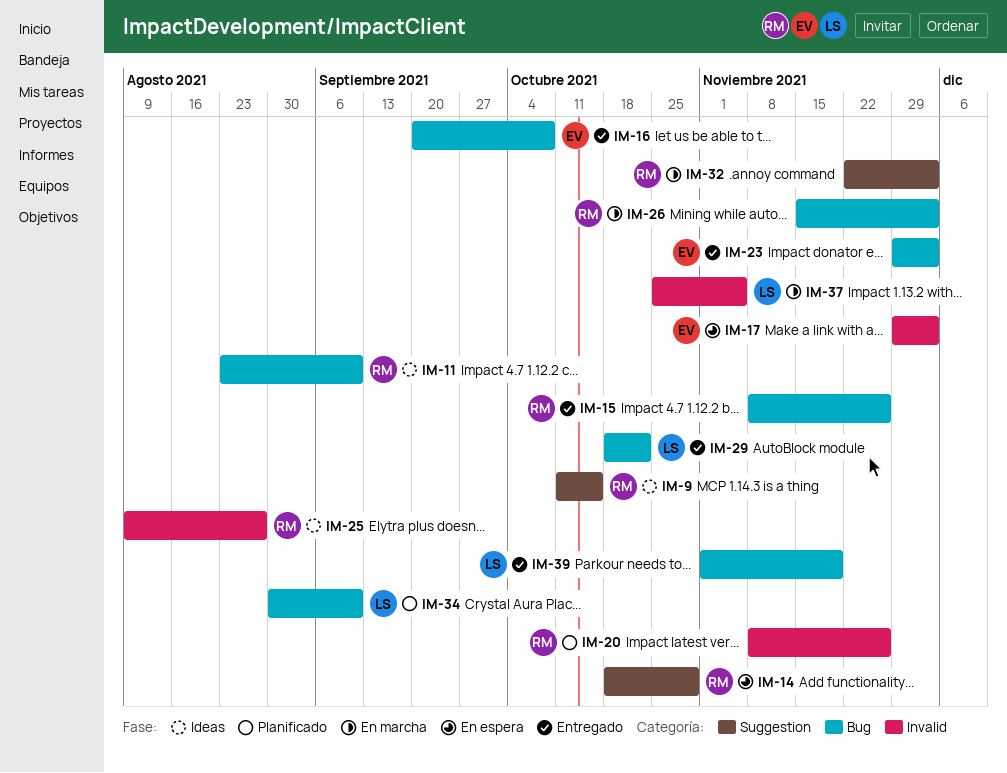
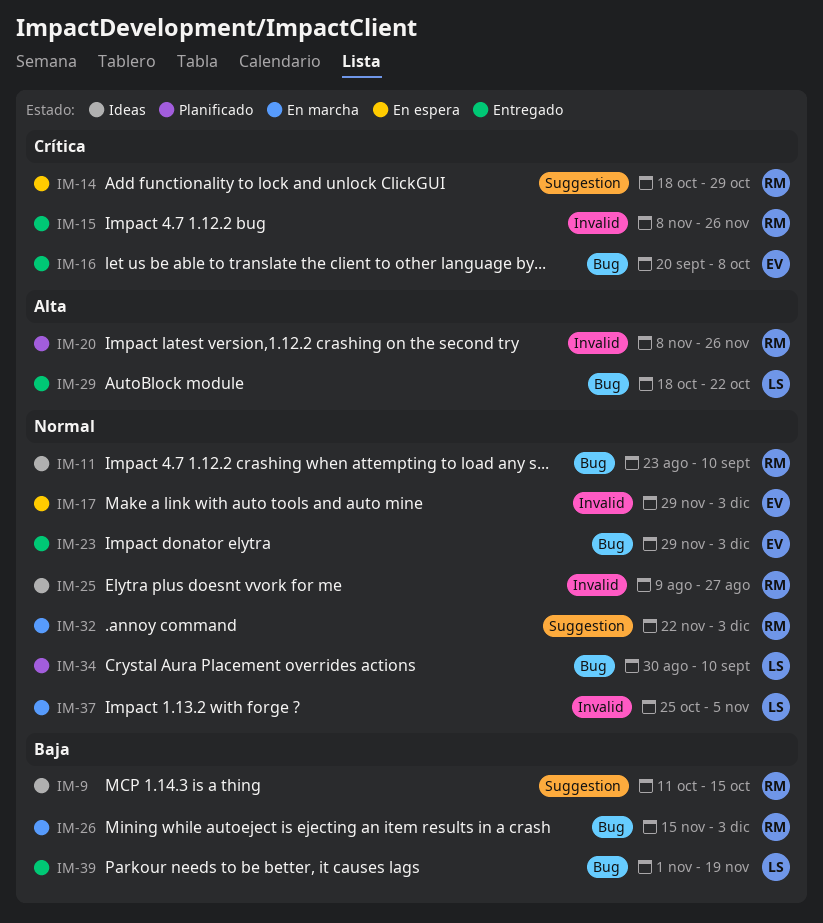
IM-15, label: Bug -> Invalid

